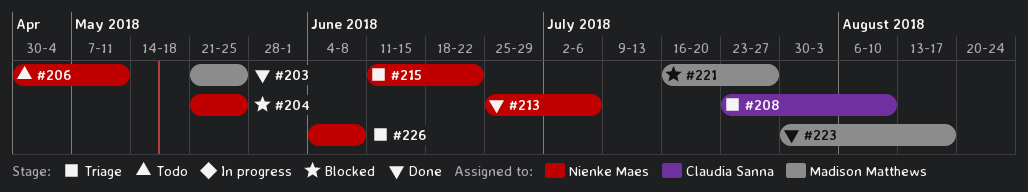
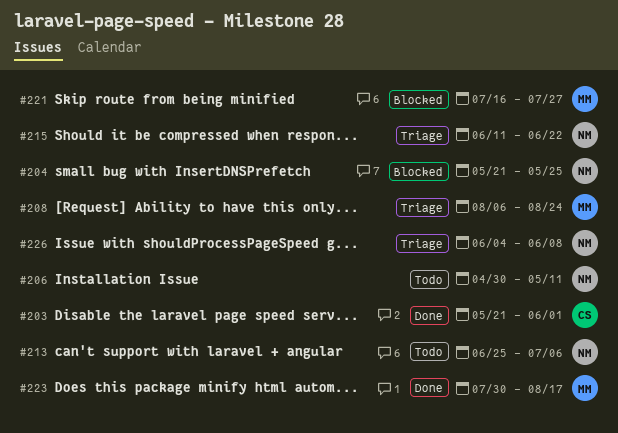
#203, owner: Madison Matthews -> Claudia Sanna
#203, due: May 25 -> Jun 1
#208, owner: Claudia Sanna -> Madison Matthews
#208, start: Jul 23 -> Aug 6
#208, due: Aug 10 -> Aug 24
#213, status: Done -> Todo

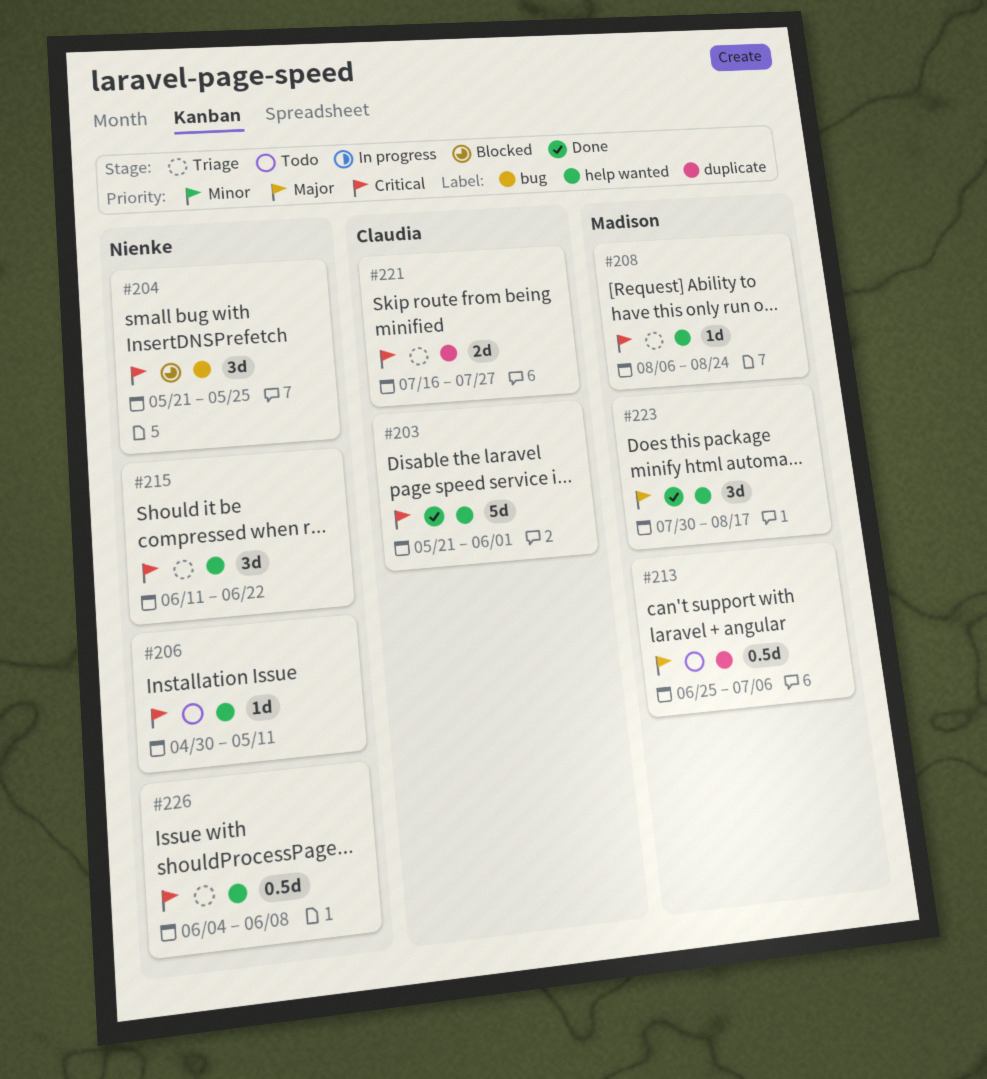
#213, owner: Nienke -> Madison
#221, status: Blocked -> Triage
#221, owner: Madison -> Claudia

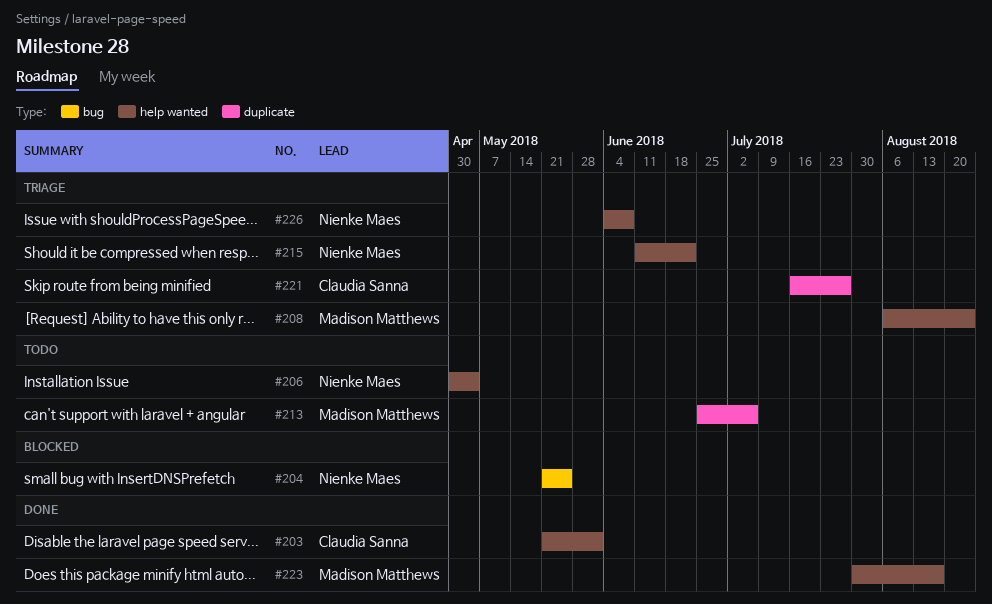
#206, due: May 11 -> May 4

